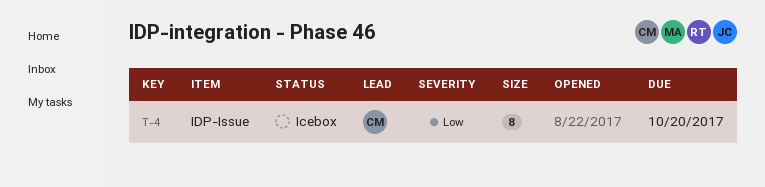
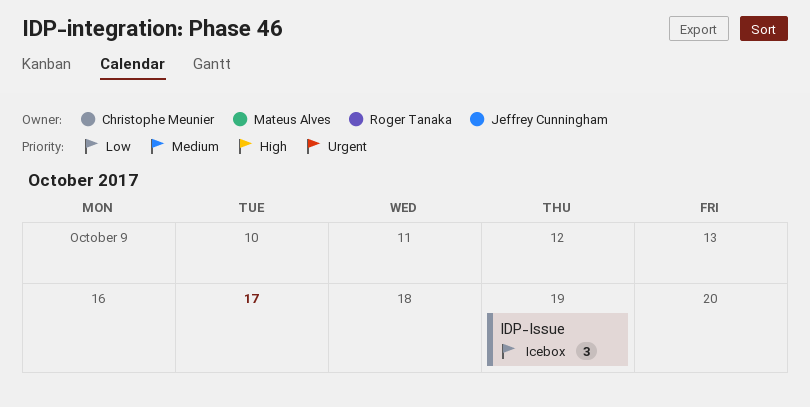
IDP-Issue, estimate: 8 -> 3
IDP-Issue, due: Oct 20 -> Oct 19

